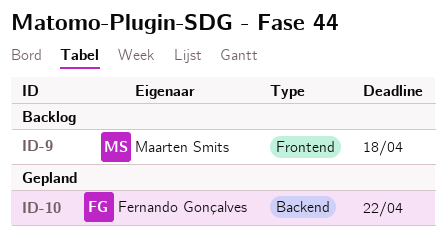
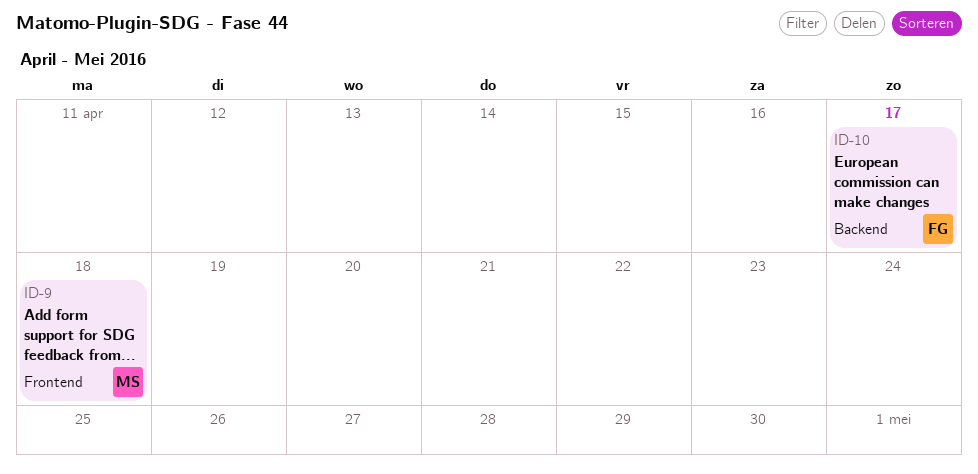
ID-10, due: Apr 22 -> Apr 17

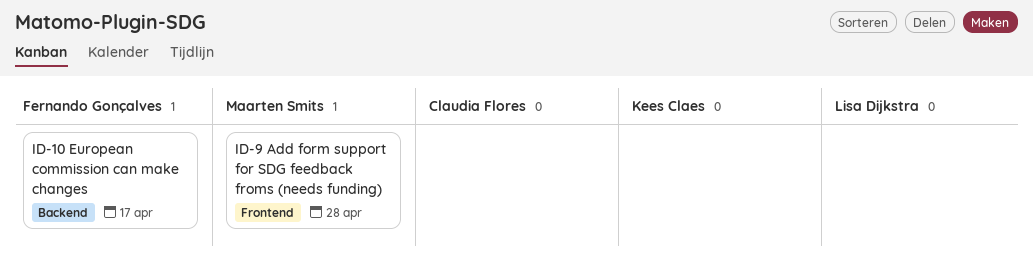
ID-9, due: Apr 18 -> Apr 28

